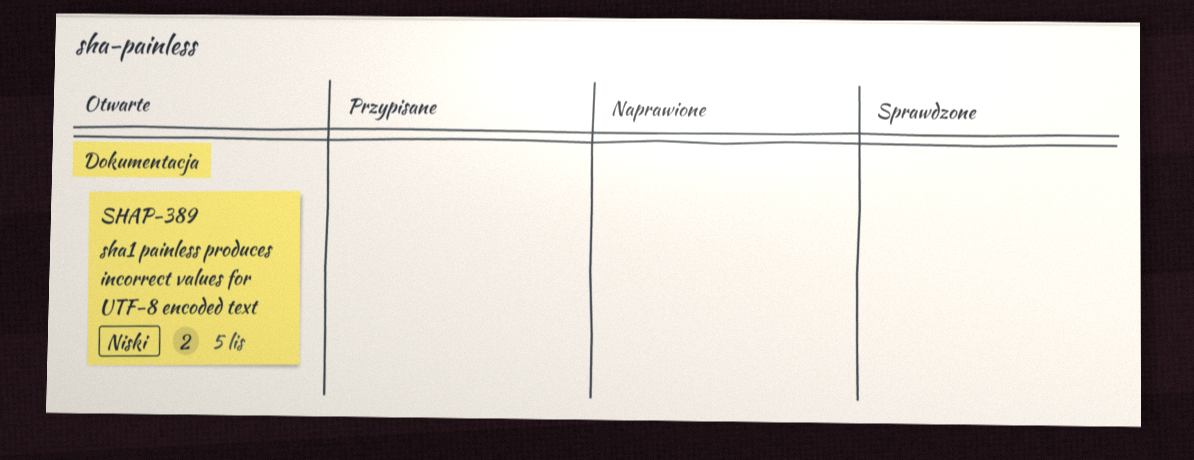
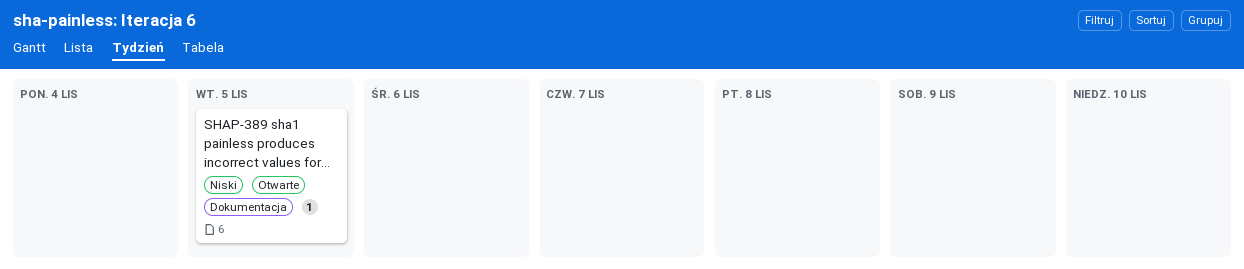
SHAP-389, estimate: 2 -> 1

